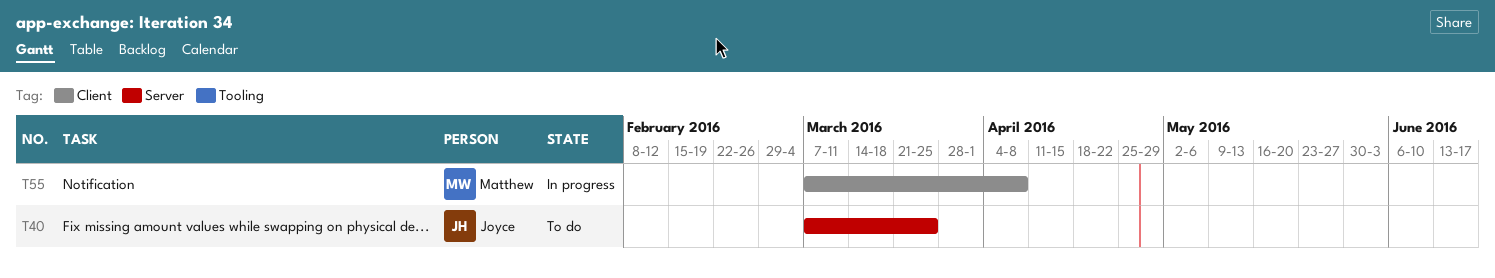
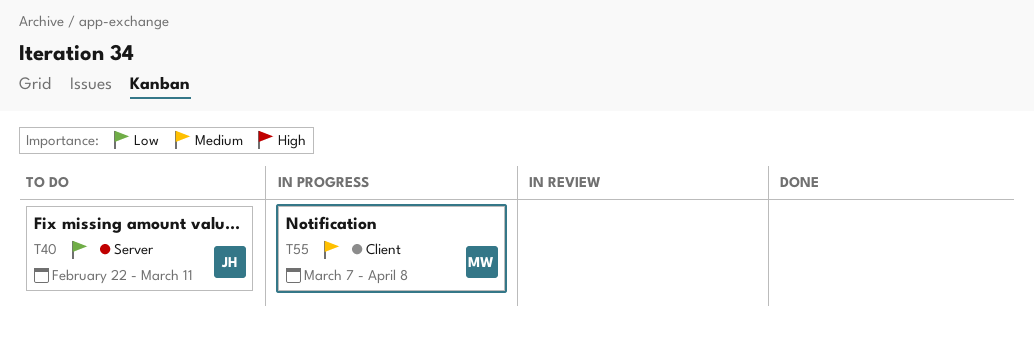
T40, start: Mar 7 -> Feb 22
T40, due: Mar 25 -> Mar 11

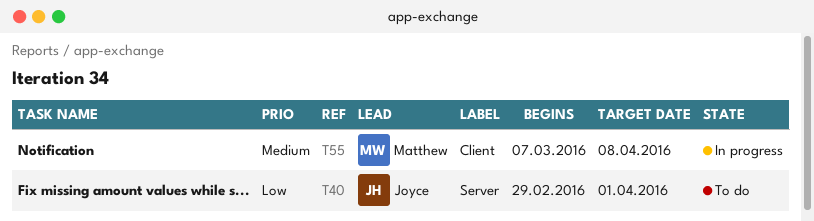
T40, start: Feb 22 -> Feb 29
T40, due: Mar 11 -> Apr 1

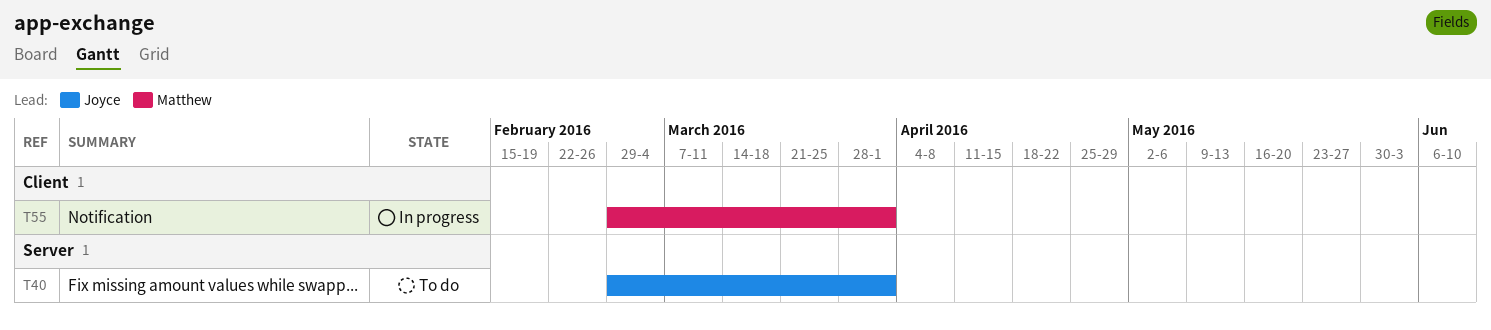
T55, start: Mar 7 -> Feb 29
T55, due: Apr 8 -> Apr 1

